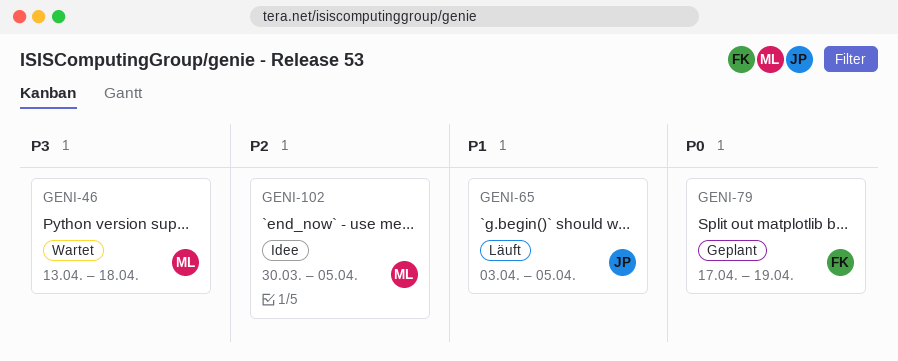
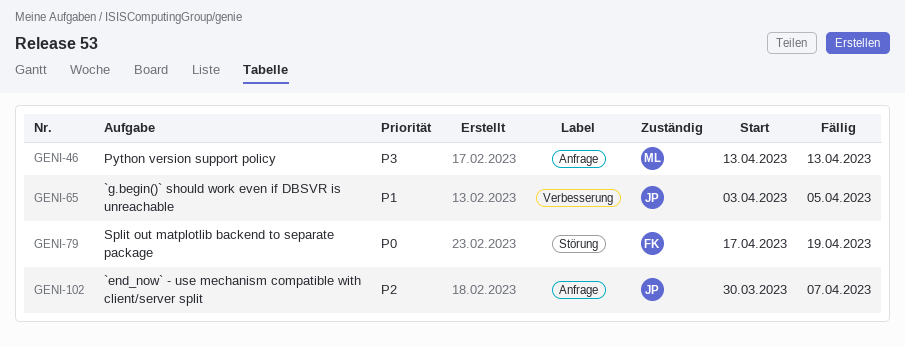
GENI-46, due: Apr 18 -> Apr 13
GENI-102, owner: ML -> JP
GENI-102, due: Apr 5 -> Apr 7

